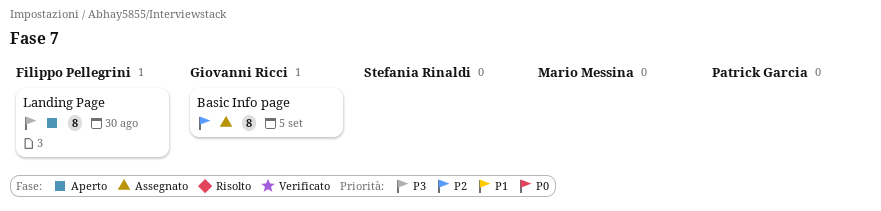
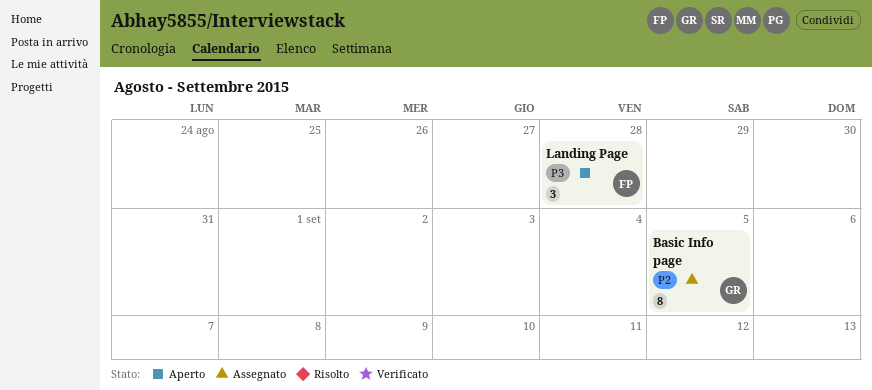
Landing Page, estimate: 8 -> 3
Landing Page, due: Aug 30 -> Aug 28

